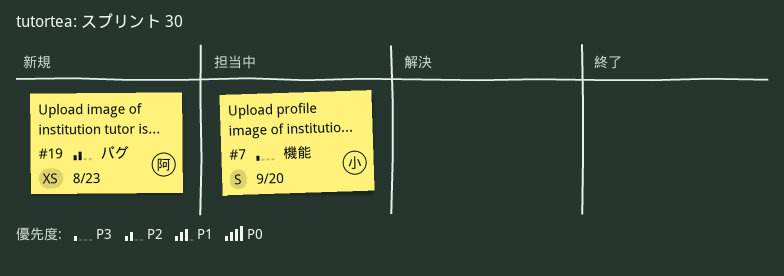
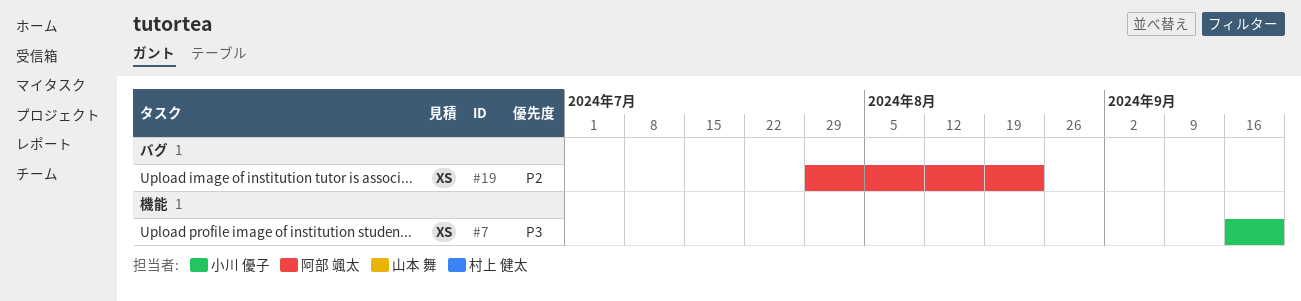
#7, estimate: S -> XS

